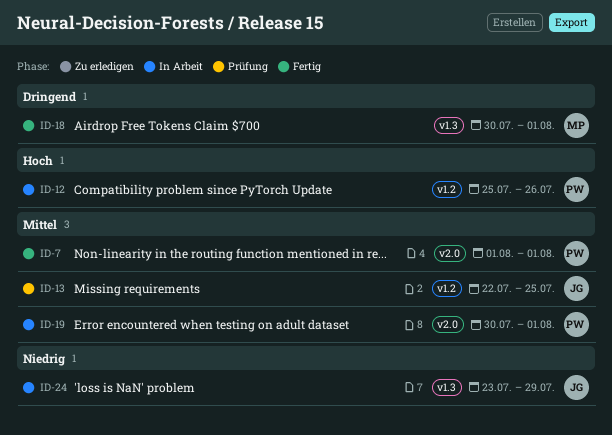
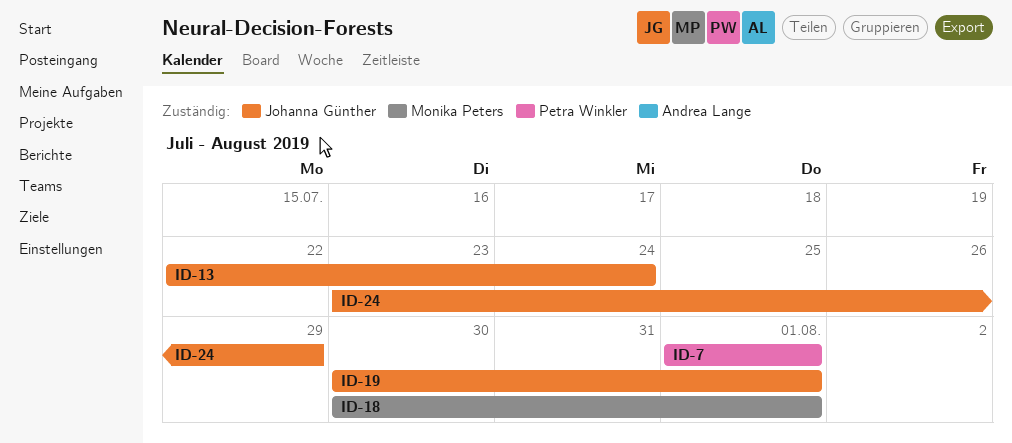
ID-12: present -> none
ID-13, due: Jul 25 -> Jul 24
ID-19, owner: Petra Winkler -> Johanna Günther

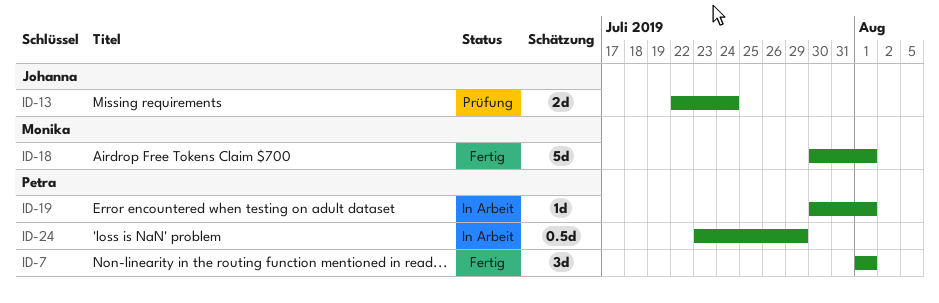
ID-19, owner: Johanna Günther -> Petra Winkler
ID-24, owner: Johanna Günther -> Petra Winkler

